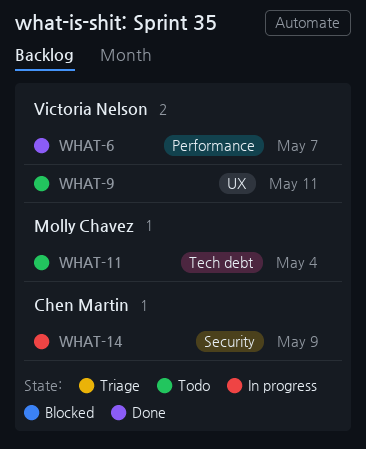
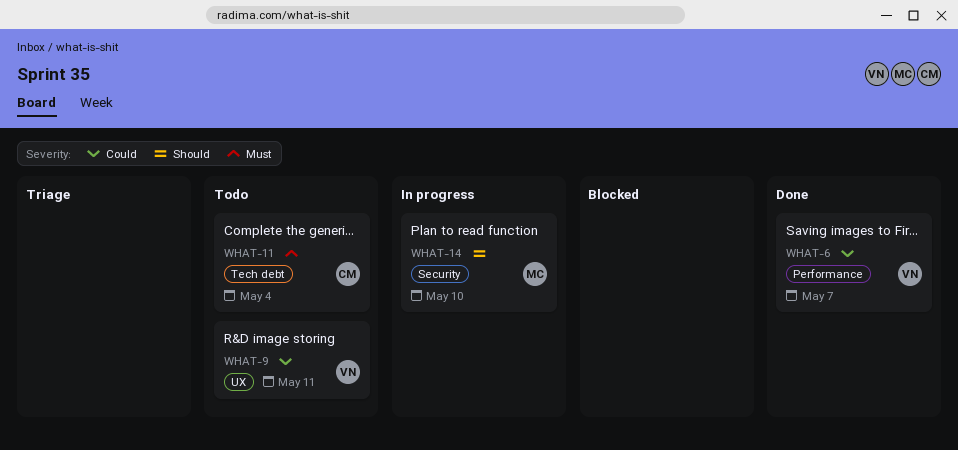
WHAT-11, owner: Molly Chavez -> Chen Martin
WHAT-14, owner: Chen Martin -> Molly Chavez
WHAT-14, due: May 9 -> May 10

